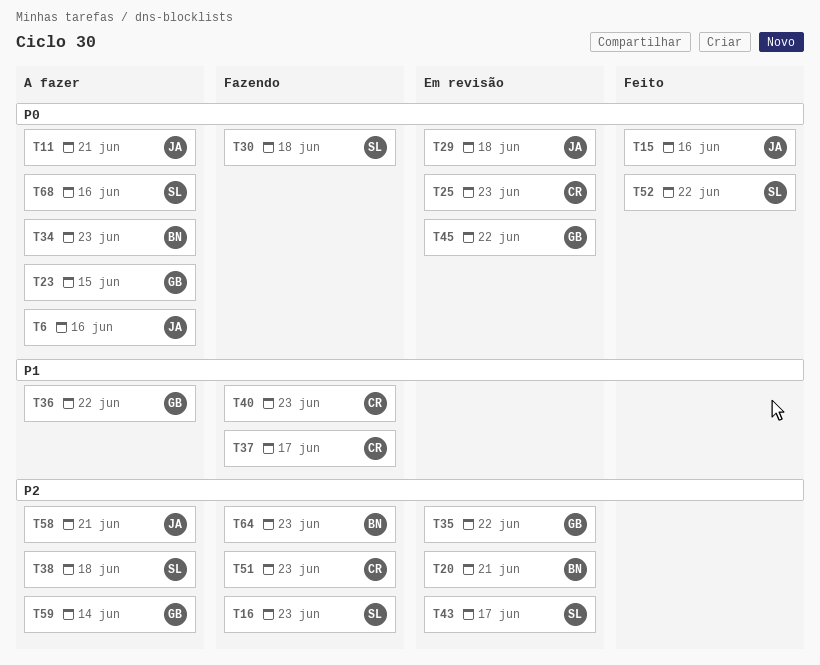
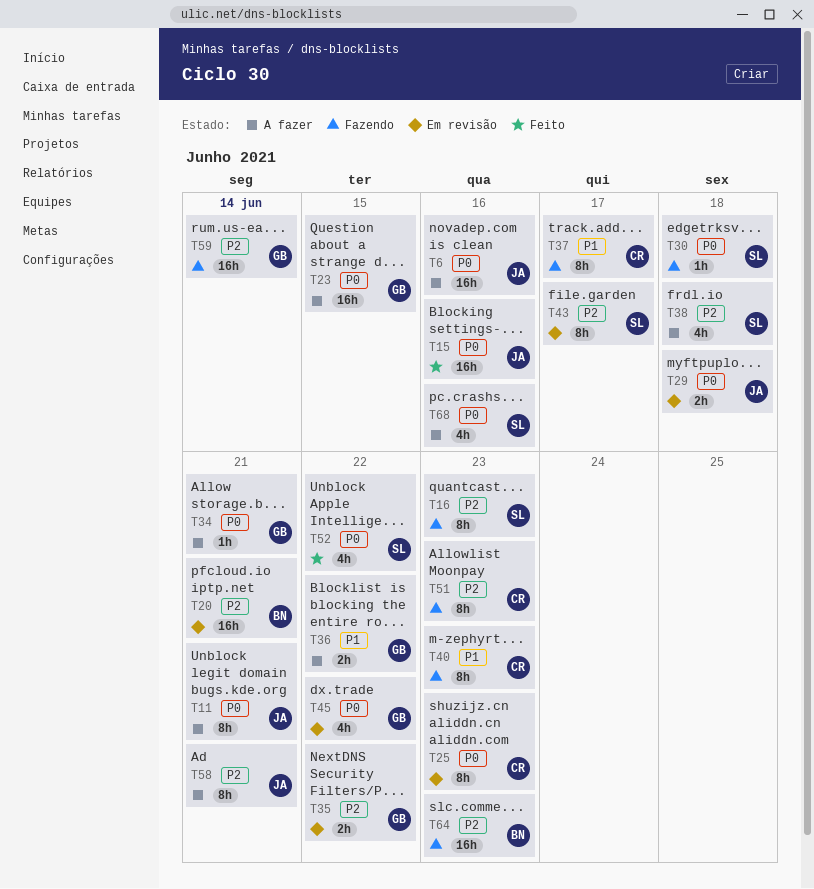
T34, owner: BN -> GB
T34, due: Jun 23 -> Jun 21
T59, status: A fazer -> Fazendo

